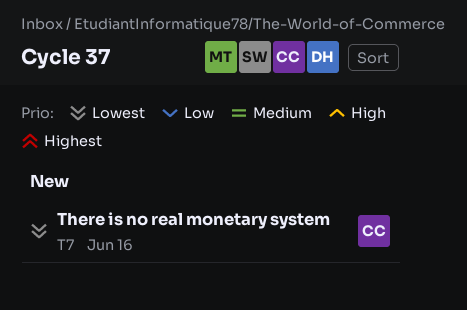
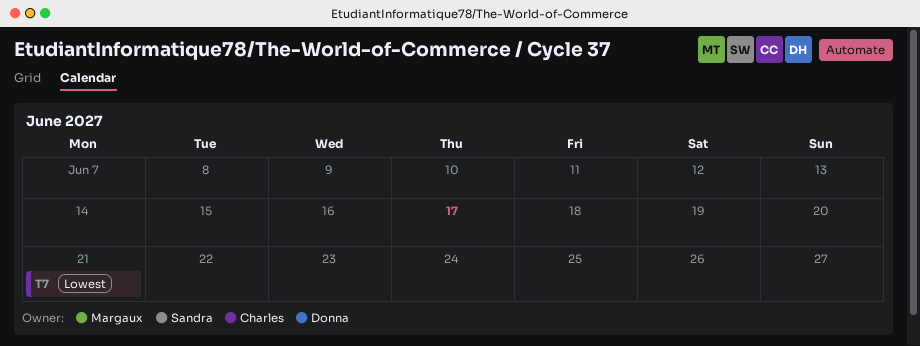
T7, due: Jun 16 -> Jun 21

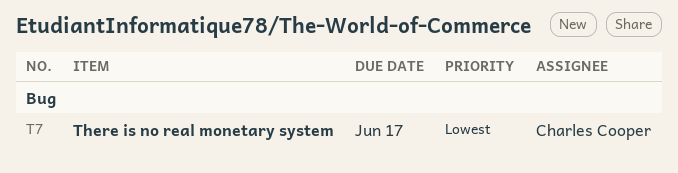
T7, due: Jun 21 -> Jun 17

